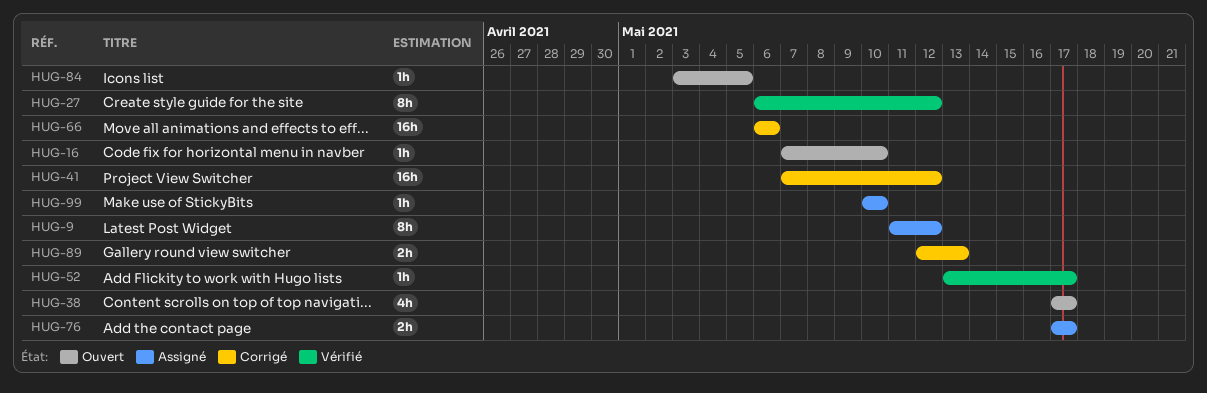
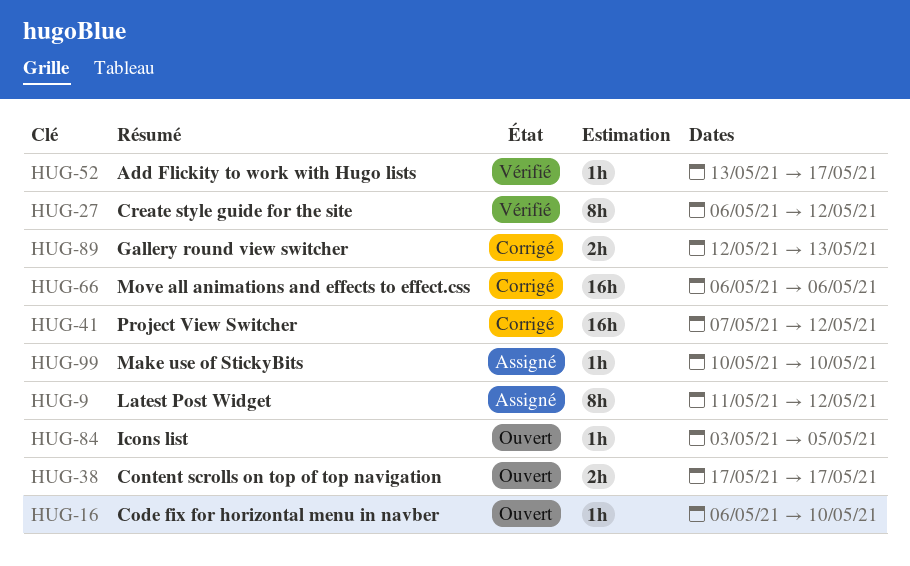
HUG-16, start: May 7 -> May 6
HUG-38, estimate: 4h -> 2h
HUG-76: present -> none

